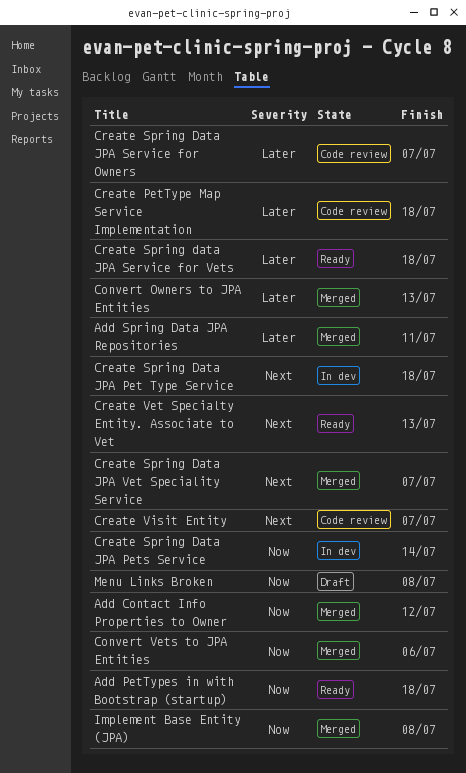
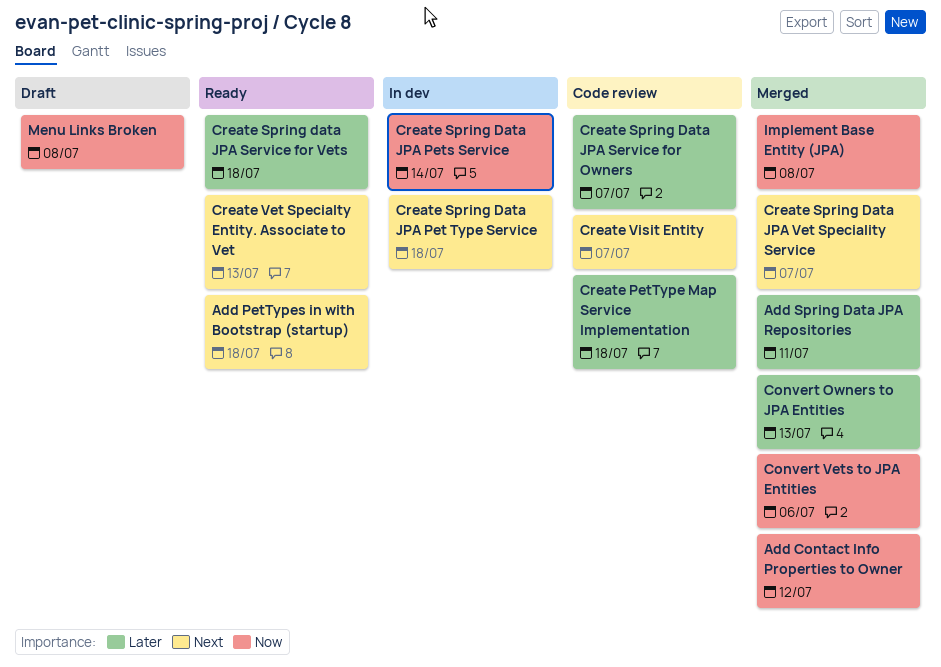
Add PetTypes in with Bootstrap (startup), priority: Now -> Next

